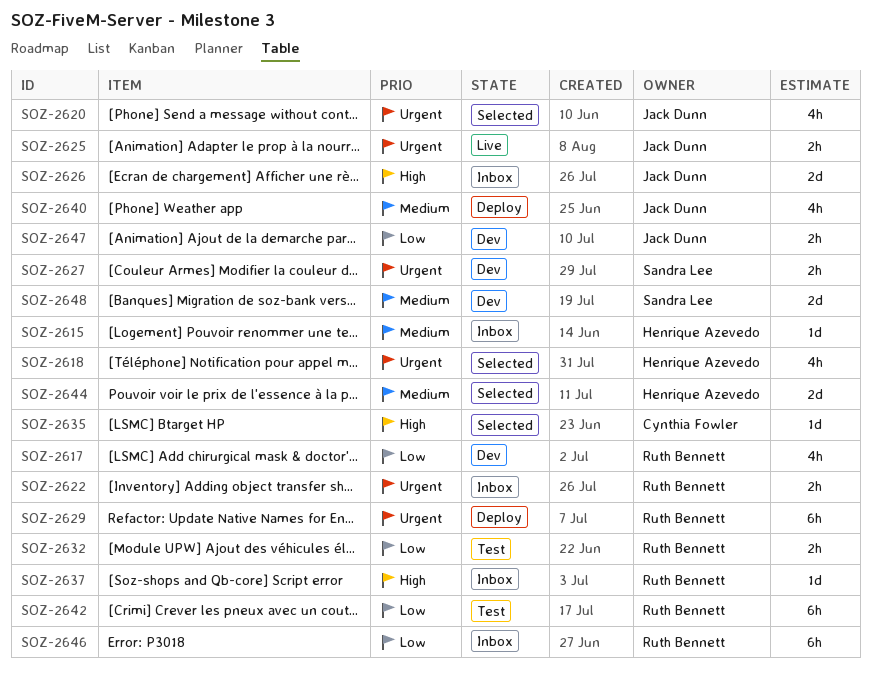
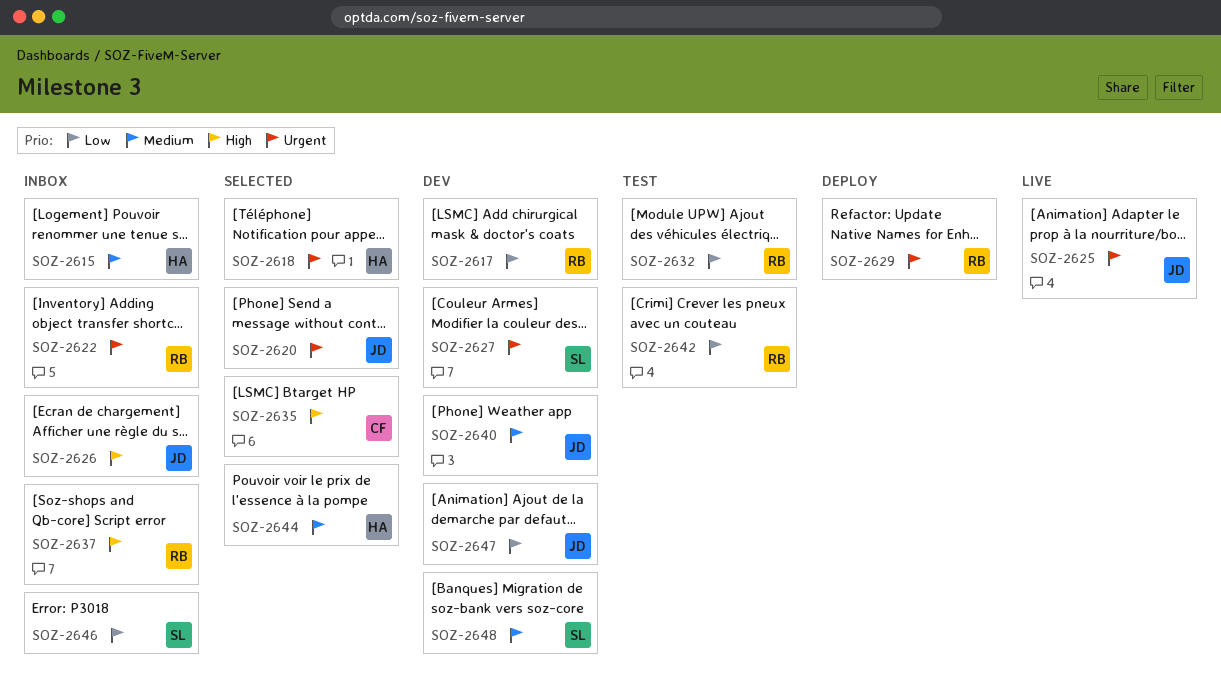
SOZ-2640, status: Deploy -> Dev
SOZ-2646, owner: Ruth Bennett -> Sandra Lee

